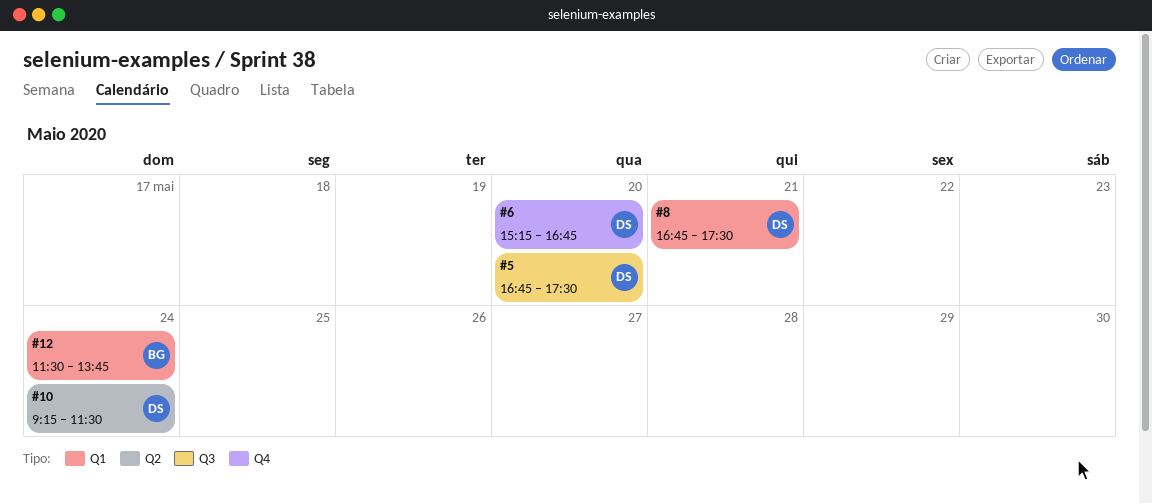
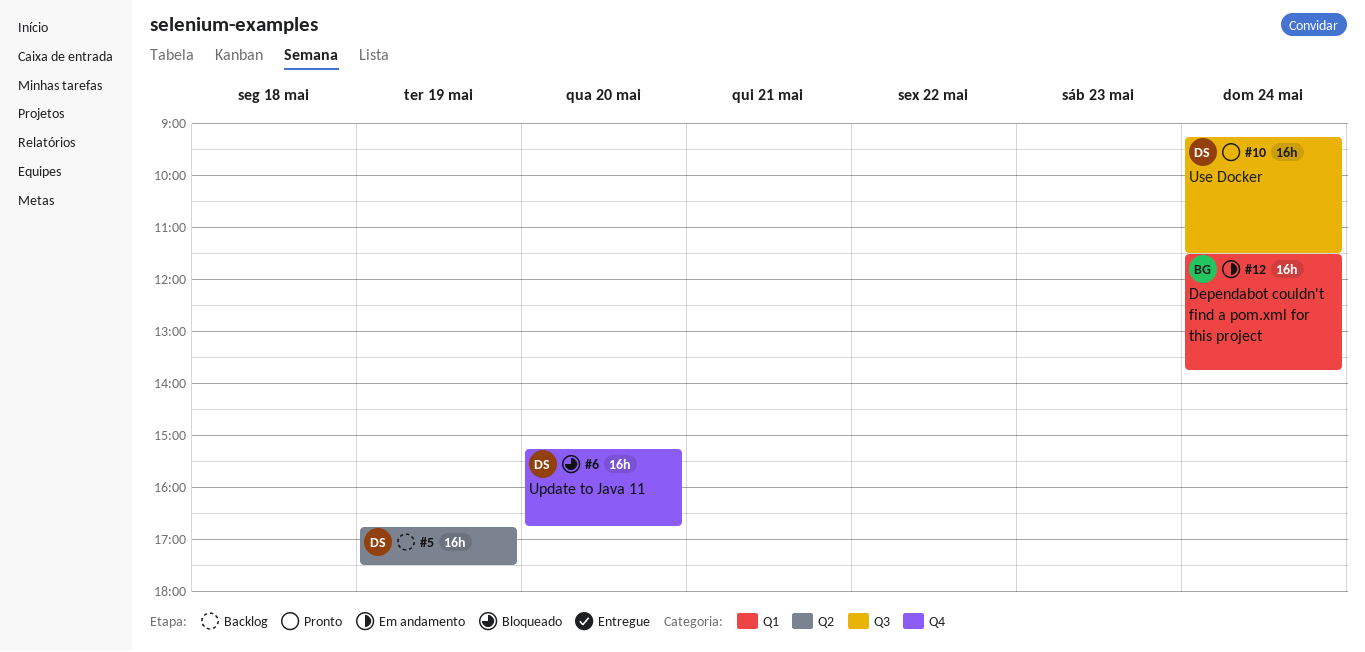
#5, label: Q3 -> Q2
#5, day: May 20 -> May 19
#8: present -> none
#10, label: Q2 -> Q3

